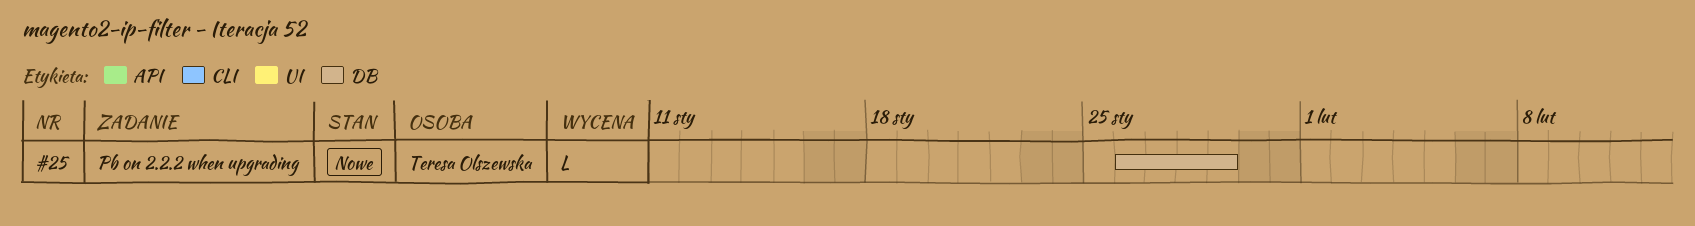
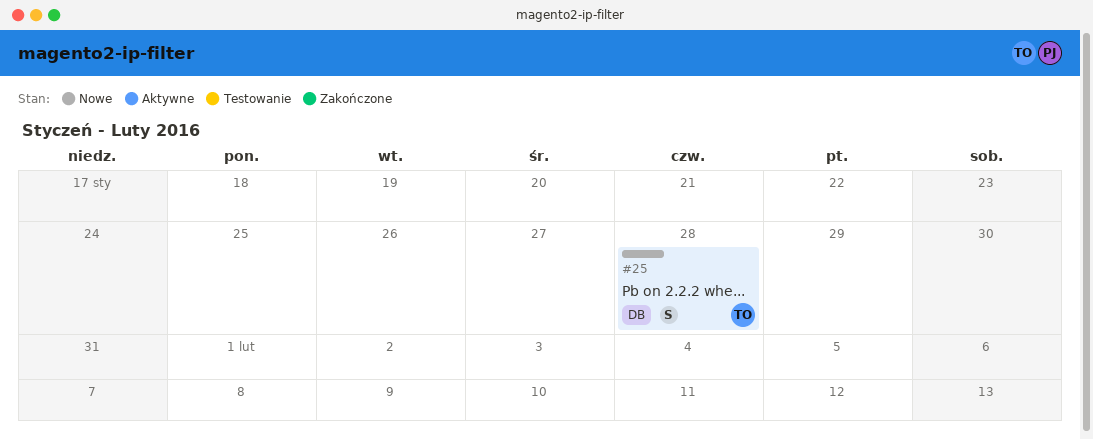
#25, estimate: L -> S
#25, due: Jan 29 -> Jan 28

